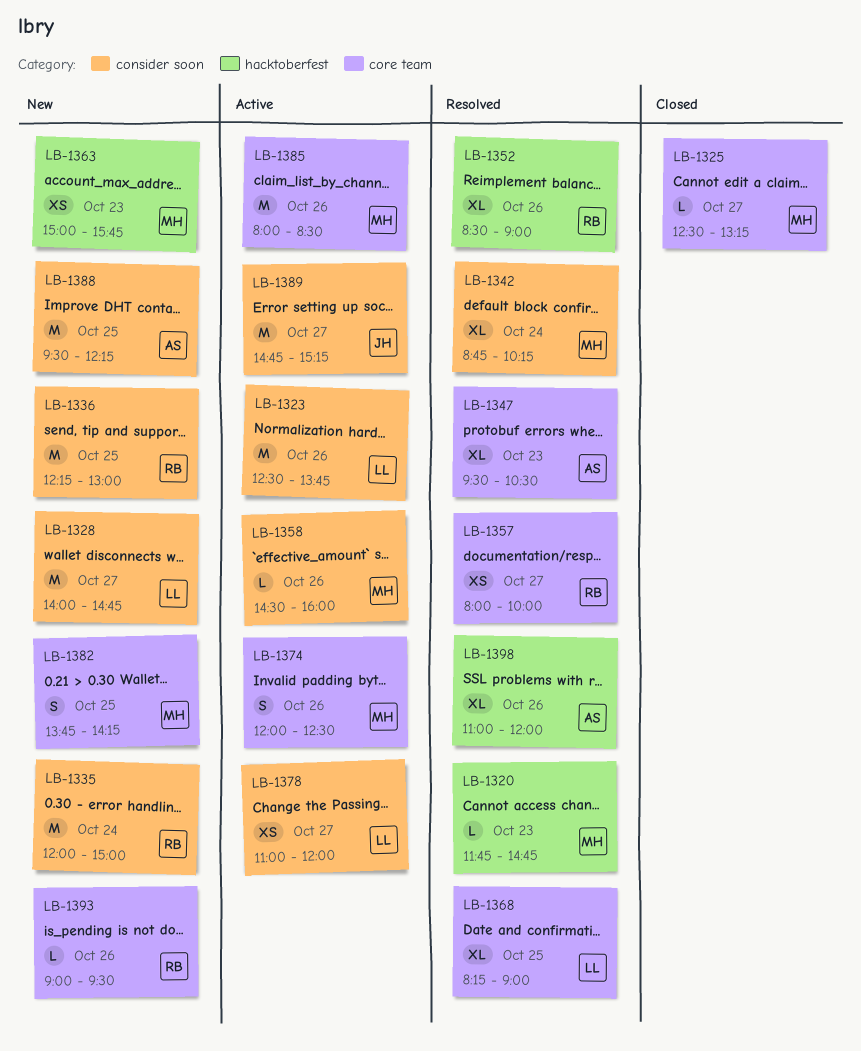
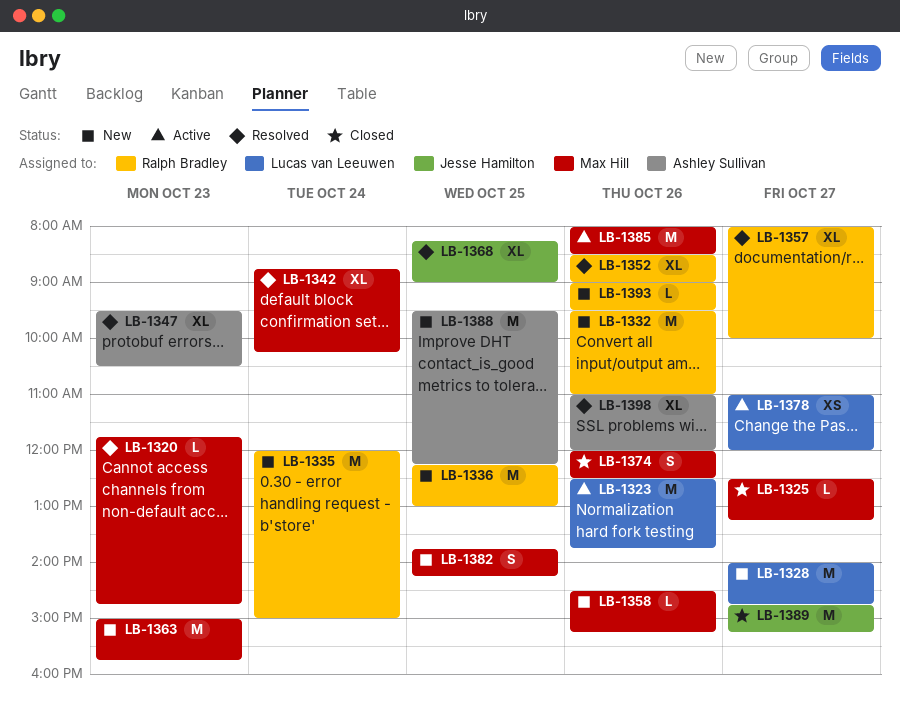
LB-1332: none -> present
LB-1357, estimate: XS -> XL
LB-1358, status: Active -> New
LB-1358, ends: 16:00 -> 15:15
LB-1363, estimate: XS -> M
LB-1368, owner: Lucas van Leeuwen -> Jesse Hamilton
LB-1374, status: Active -> Closed
LB-1389, status: Active -> Closed

